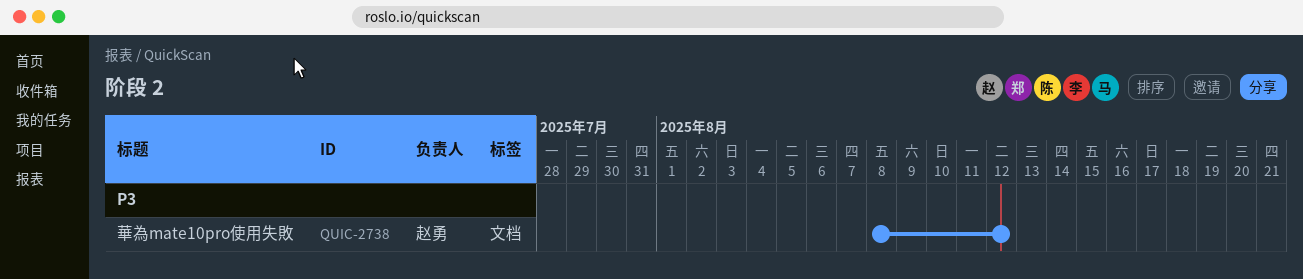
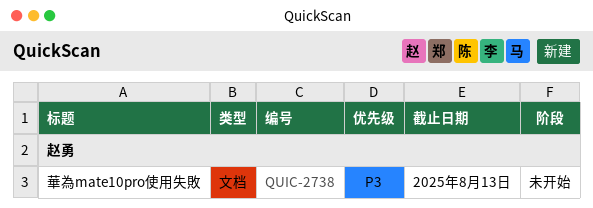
QUIC-2738, due: Aug 12 -> Aug 13

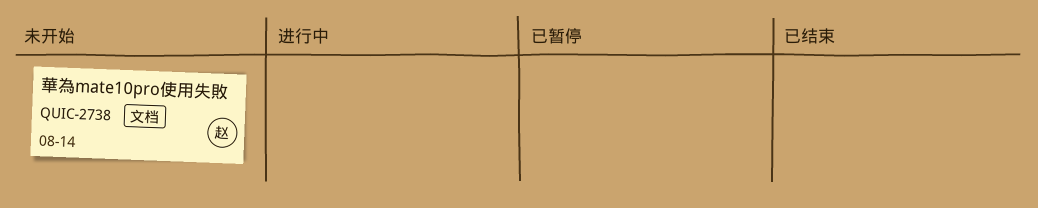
QUIC-2738, due: Aug 13 -> Aug 14

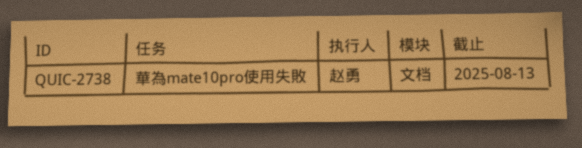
QUIC-2738, due: Aug 14 -> Aug 13

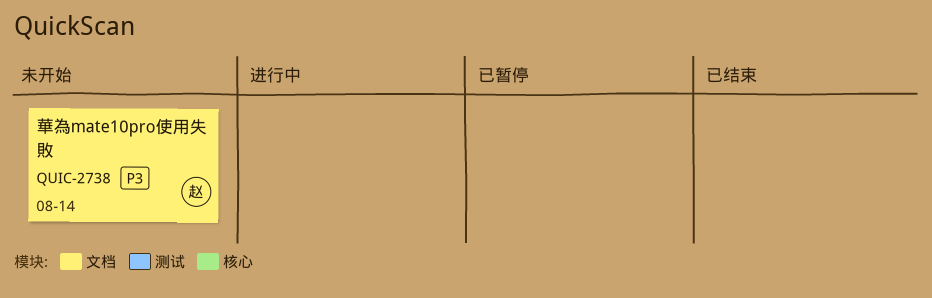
QUIC-2738, due: Aug 13 -> Aug 14

